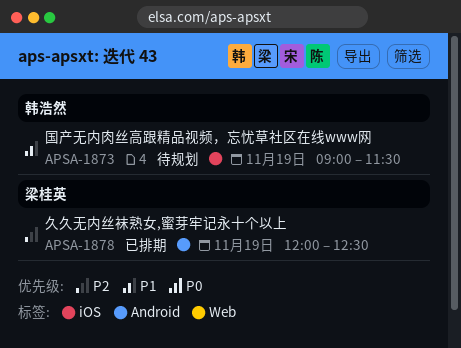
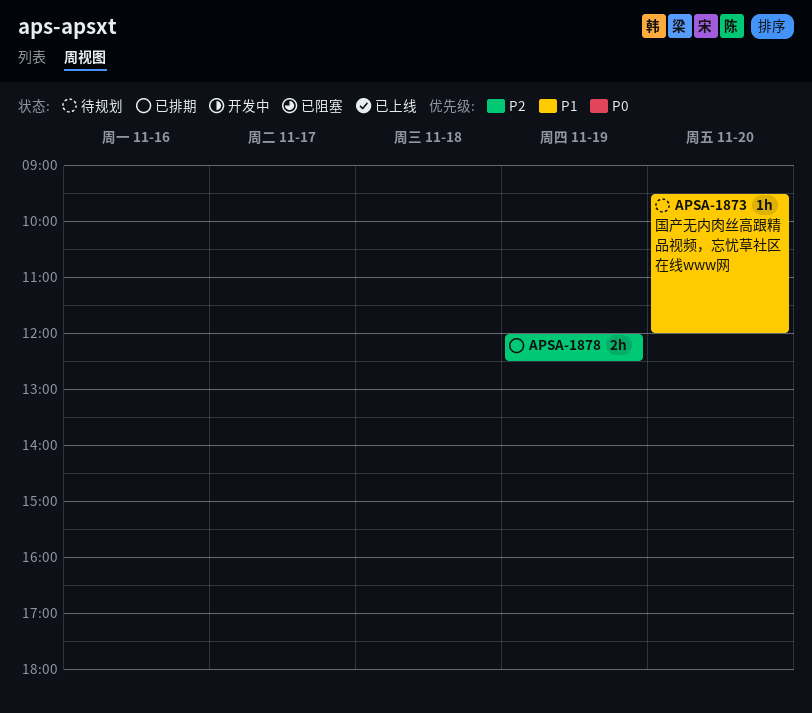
APSA-1873, day: Nov 19 -> Nov 20
APSA-1873, begins: 09:00 -> 09:30
APSA-1873, ends: 11:30 -> 12:00

